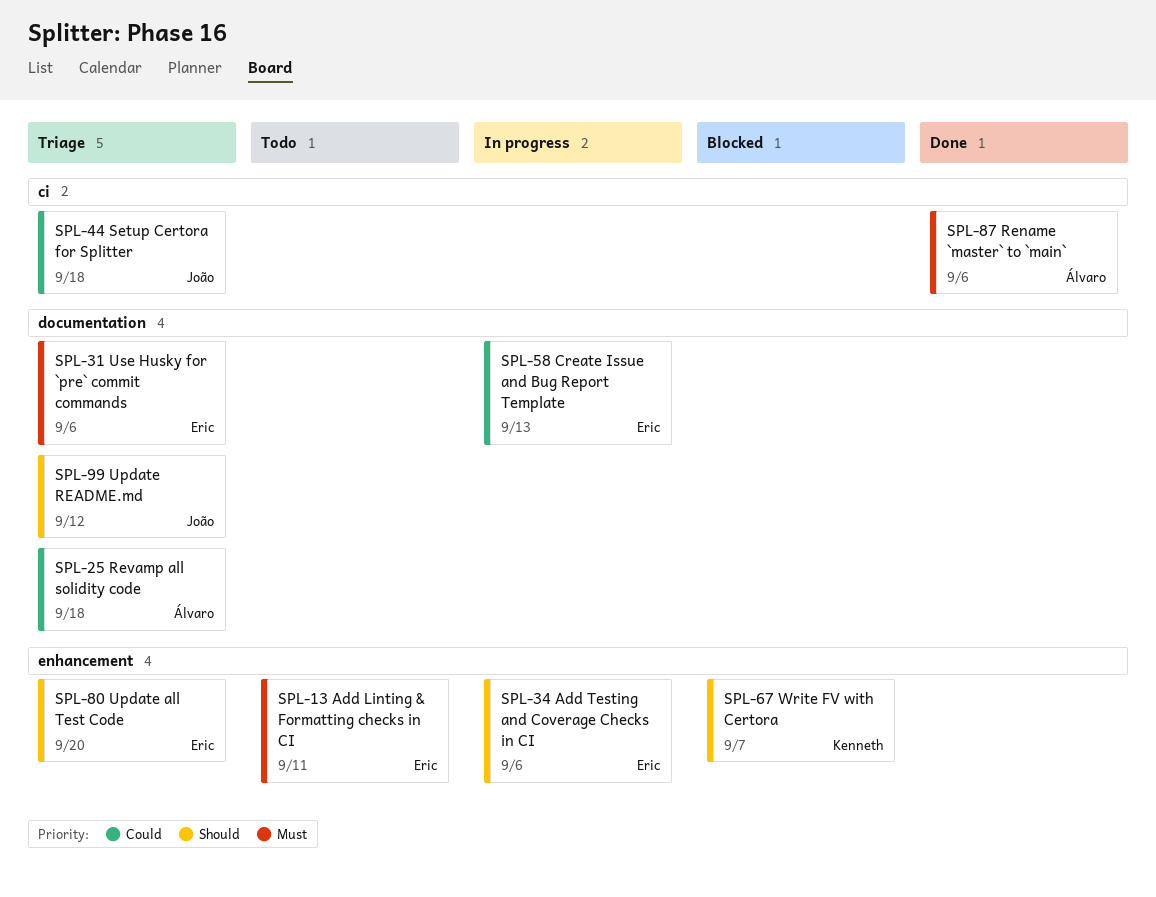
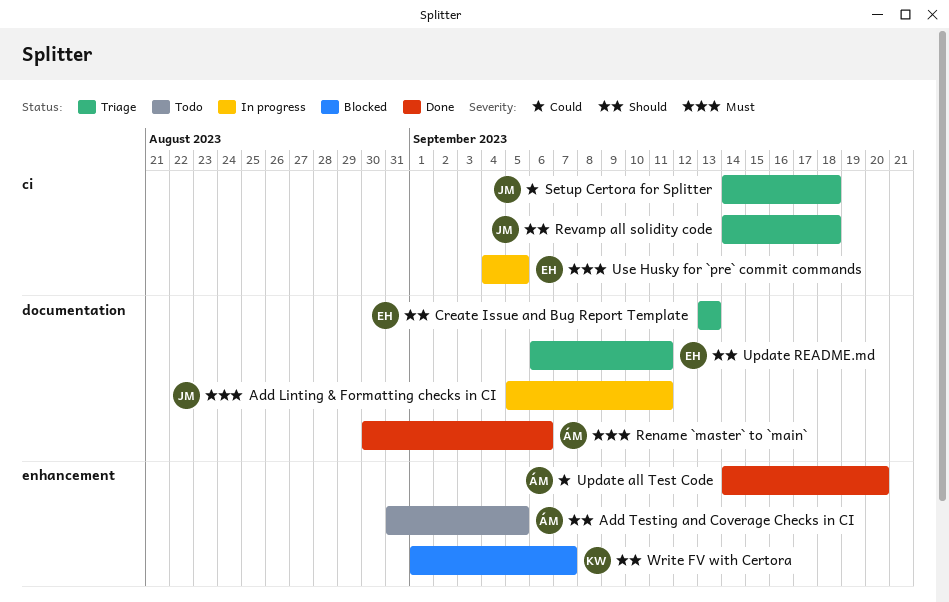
Add Linting & Formatting checks in CI, status: Todo -> In progress
Add Linting & Formatting checks in CI, owner: Eric -> João
Add Linting & Formatting checks in CI, label: enhancement -> documentation
Add Testing and Coverage Checks in CI, status: In progress -> Todo
Add Testing and Coverage Checks in CI, owner: Eric -> Álvaro
Add Testing and Coverage Checks in CI, due: Sep 6 -> Sep 5
Create Issue and Bug Report Template, status: In progress -> Triage
Create Issue and Bug Report Template, priority: Could -> Should
Rename `master` to `main`, label: ci -> documentation
Revamp all solidity code, owner: Álvaro -> João
Revamp all solidity code, priority: Could -> Should
Revamp all solidity code, label: documentation -> ci
Update all Test Code, status: Triage -> Done
Update all Test Code, owner: Eric -> Álvaro
Update all Test Code, priority: Should -> Could
Update README.md, owner: João -> Eric
Update README.md, due: Sep 12 -> Sep 11
Use Husky for `pre` commit commands, status: Triage -> In progress
Use Husky for `pre` commit commands, label: documentation -> ci
Use Husky for `pre` commit commands, due: Sep 6 -> Sep 5

